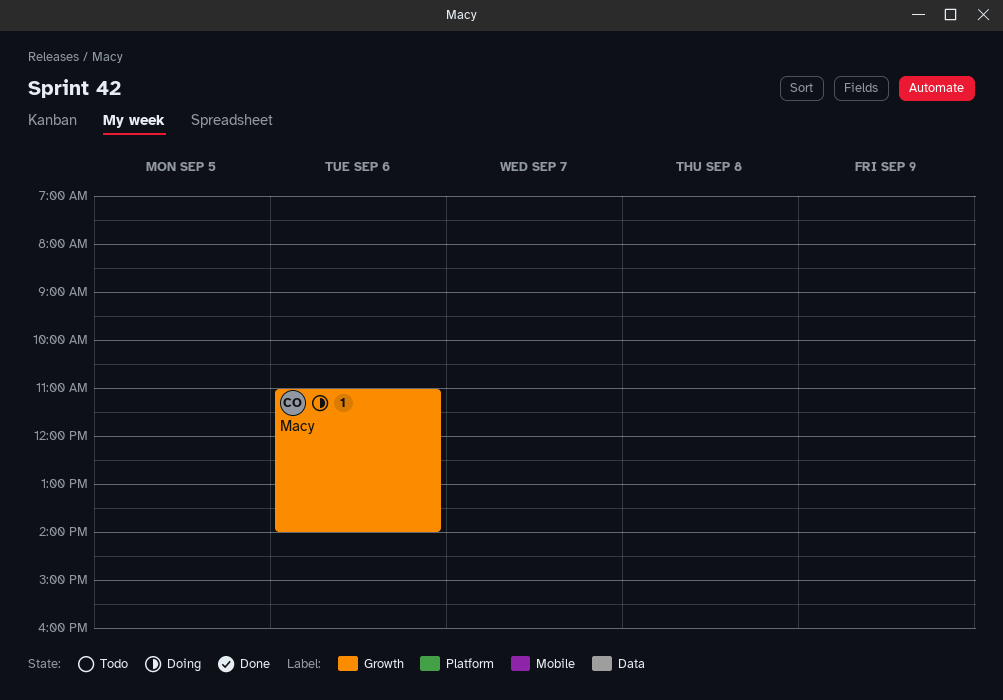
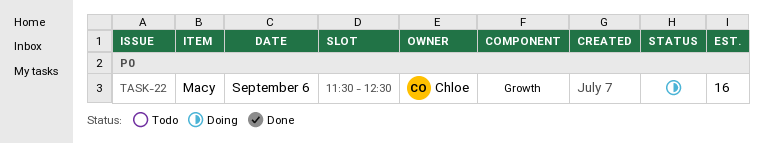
Macy, estimate: 1 -> 16
Macy, begins: 11:00 -> 11:30
Macy, ends: 14:00 -> 12:30

